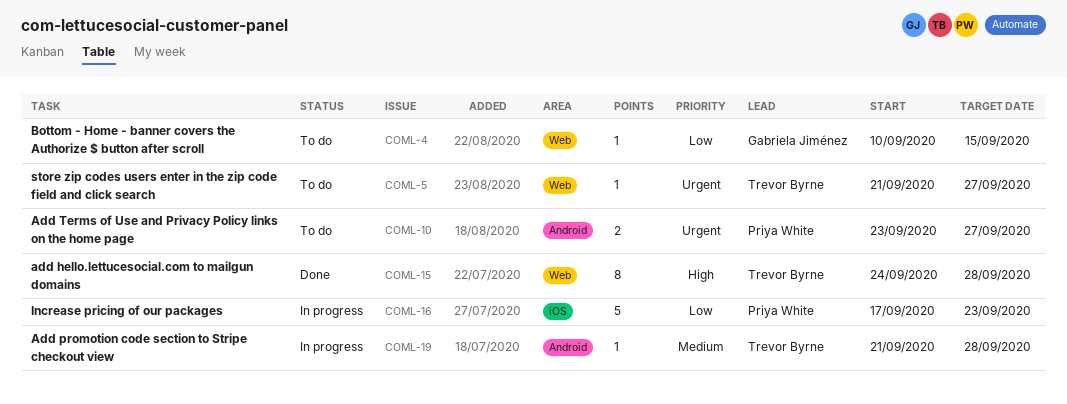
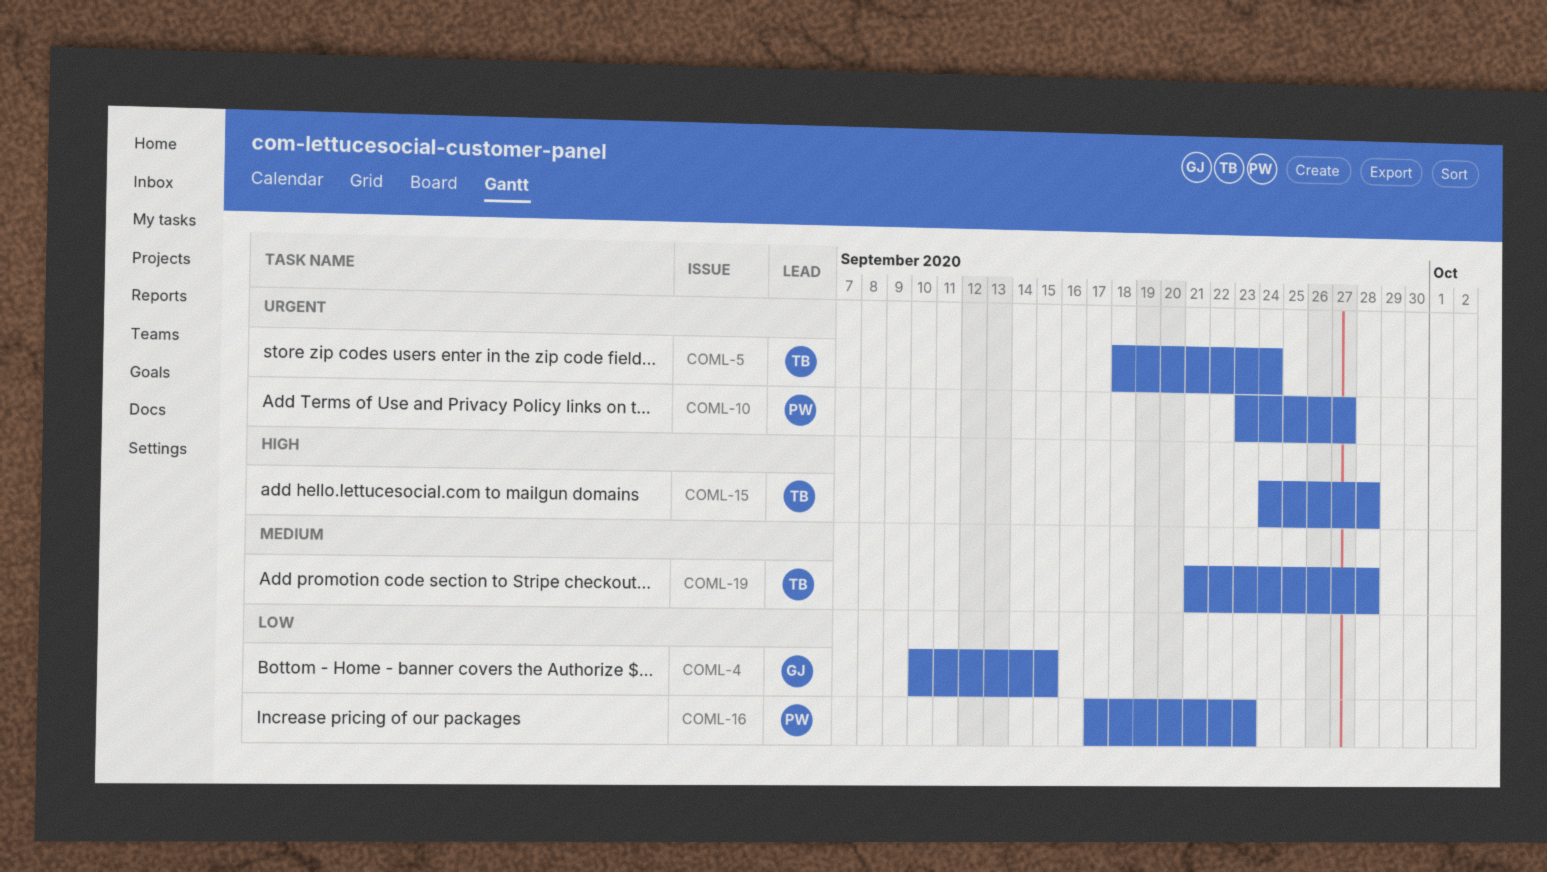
COML-5, start: Sep 21 -> Sep 18
COML-5, due: Sep 27 -> Sep 24

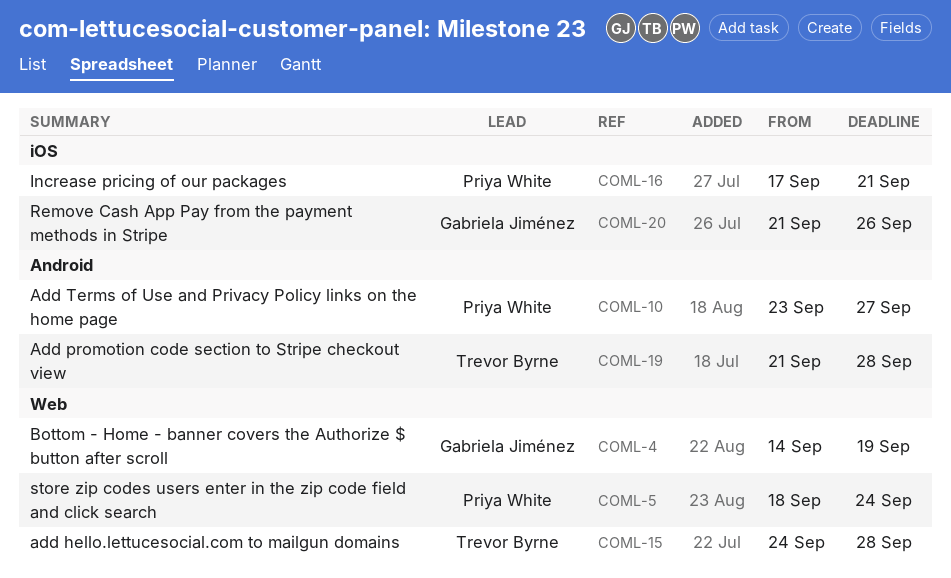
COML-4, start: Sep 10 -> Sep 14
COML-4, due: Sep 15 -> Sep 19
COML-5, owner: Trevor Byrne -> Priya White
COML-16, due: Sep 23 -> Sep 21
COML-20: none -> present

